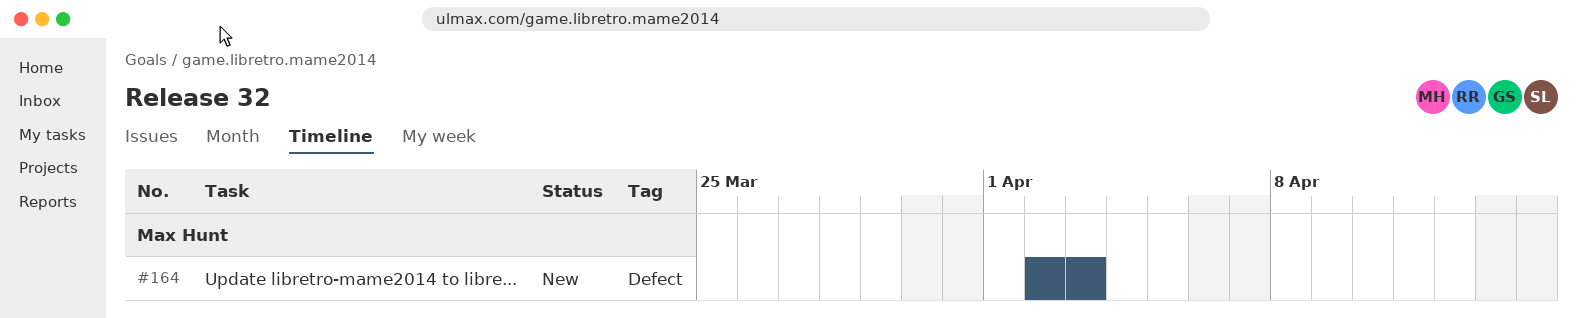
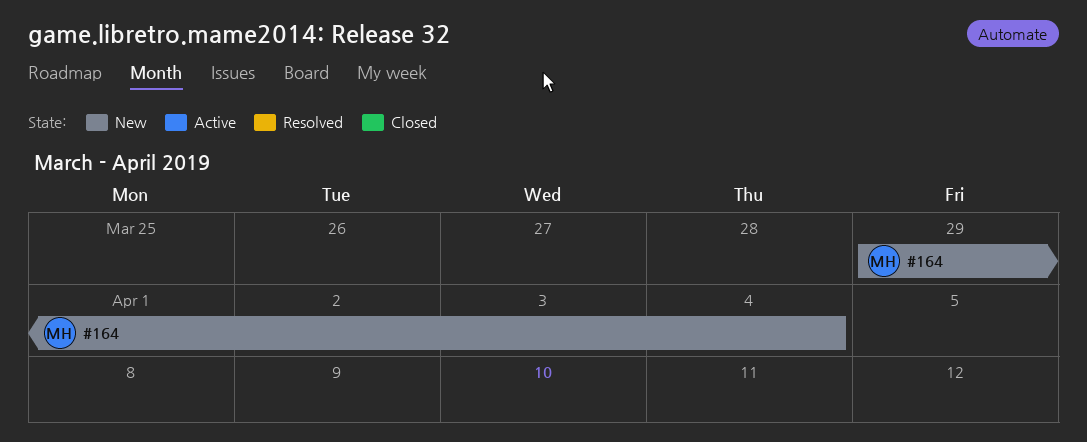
#164, start: Apr 2 -> Mar 29
#164, due: Apr 3 -> Apr 4

